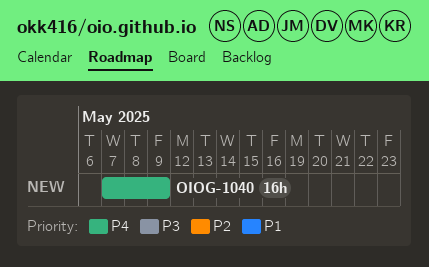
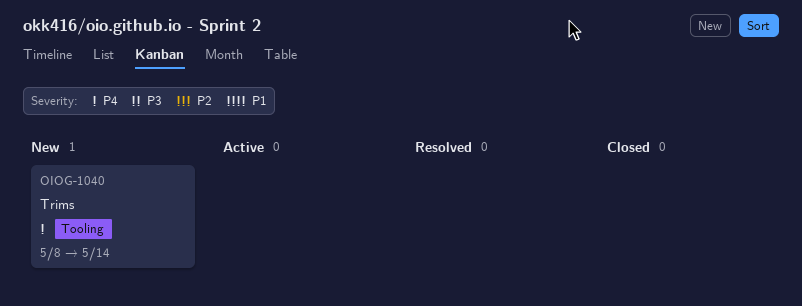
OIOG-1040, start: May 7 -> May 8
OIOG-1040, due: May 9 -> May 14

